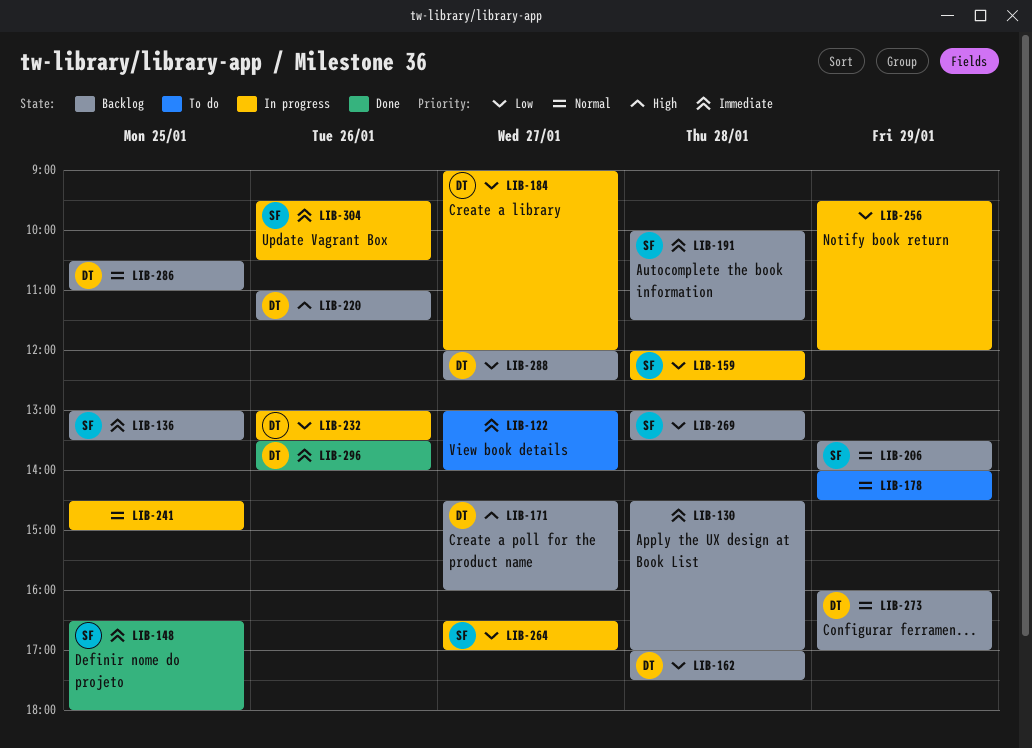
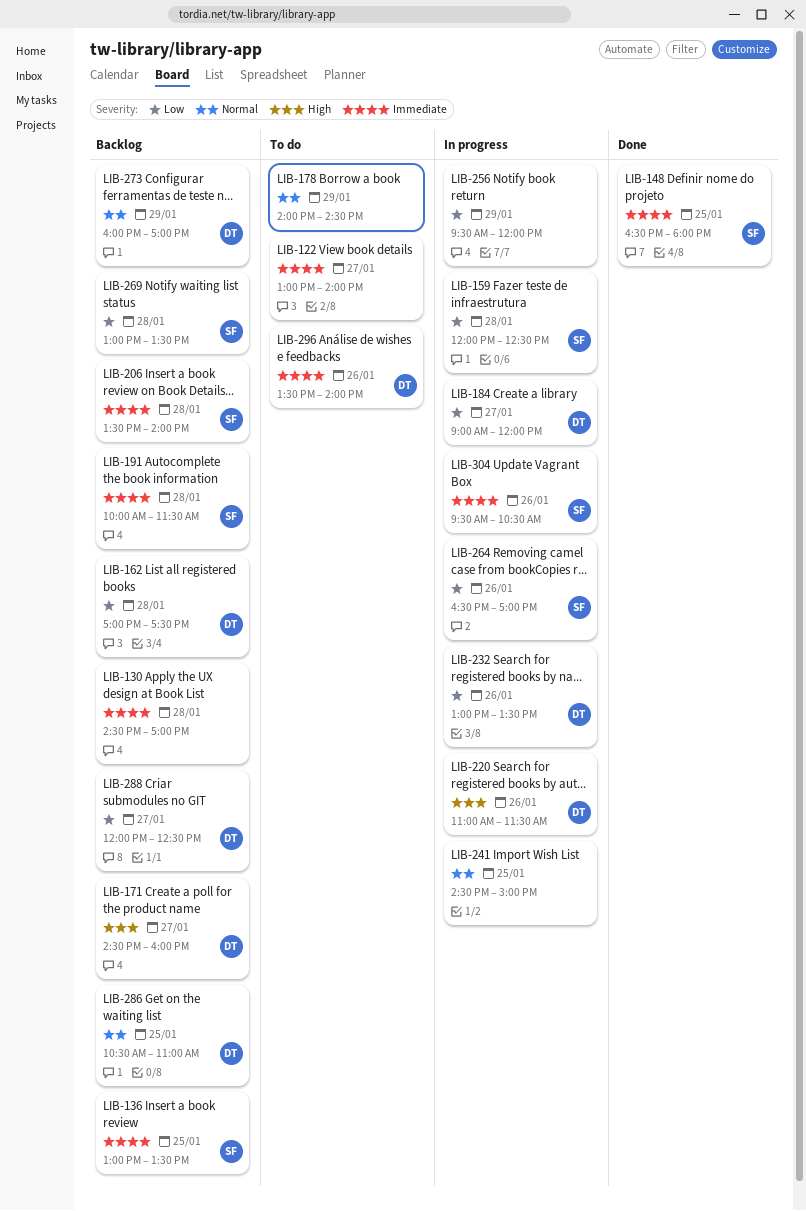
LIB-206, priority: Normal -> Immediate
LIB-206, day: Jan 29 -> Jan 28
LIB-220, status: Backlog -> In progress
LIB-264, day: Jan 27 -> Jan 26
LIB-296, status: Done -> To do

